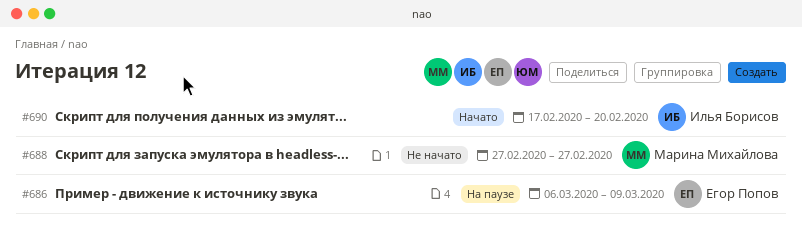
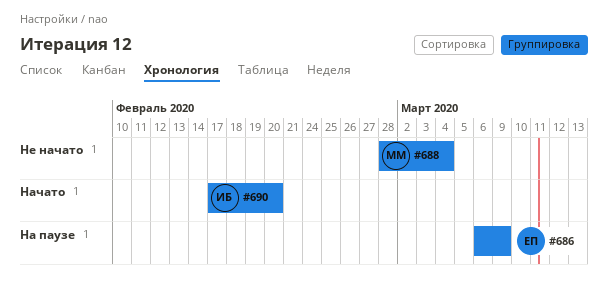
#688, start: Feb 27 -> Feb 28
#688, due: Feb 27 -> Mar 4

